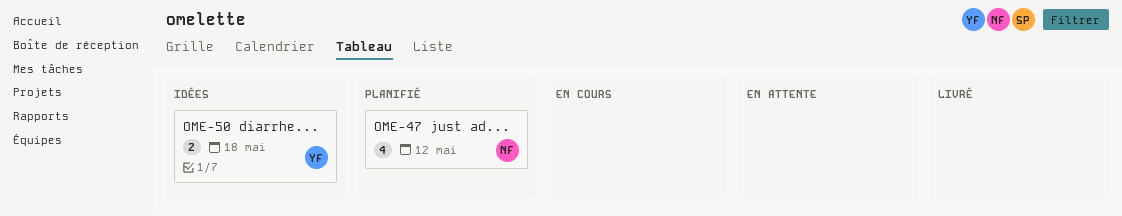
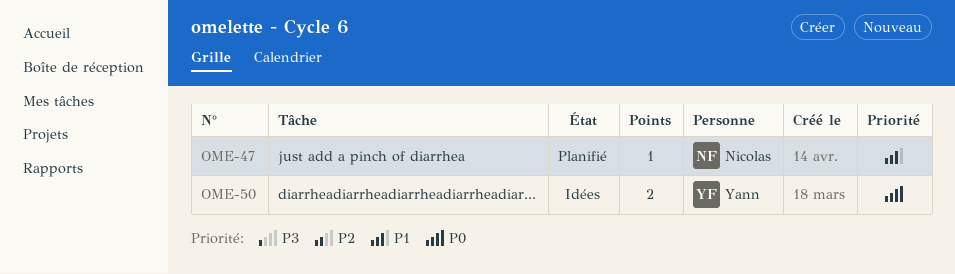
OME-47, estimate: 4 -> 1

